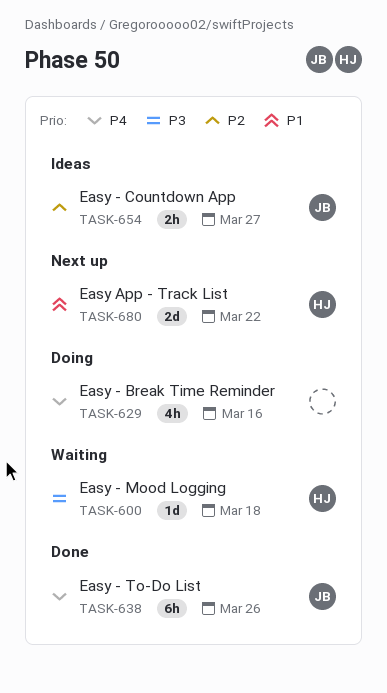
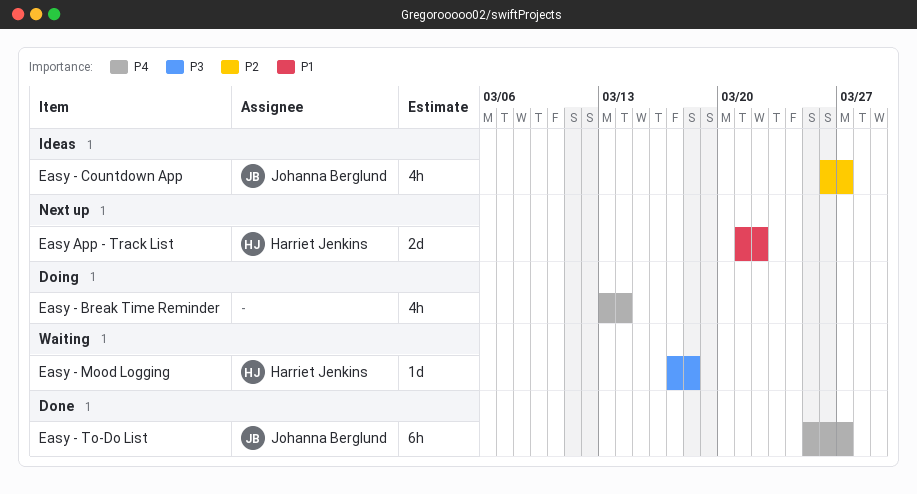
Easy - Break Time Reminder, due: Mar 16 -> Mar 14
Easy - Countdown App, estimate: 2h -> 4h
Easy - To-Do List, due: Mar 26 -> Mar 27

